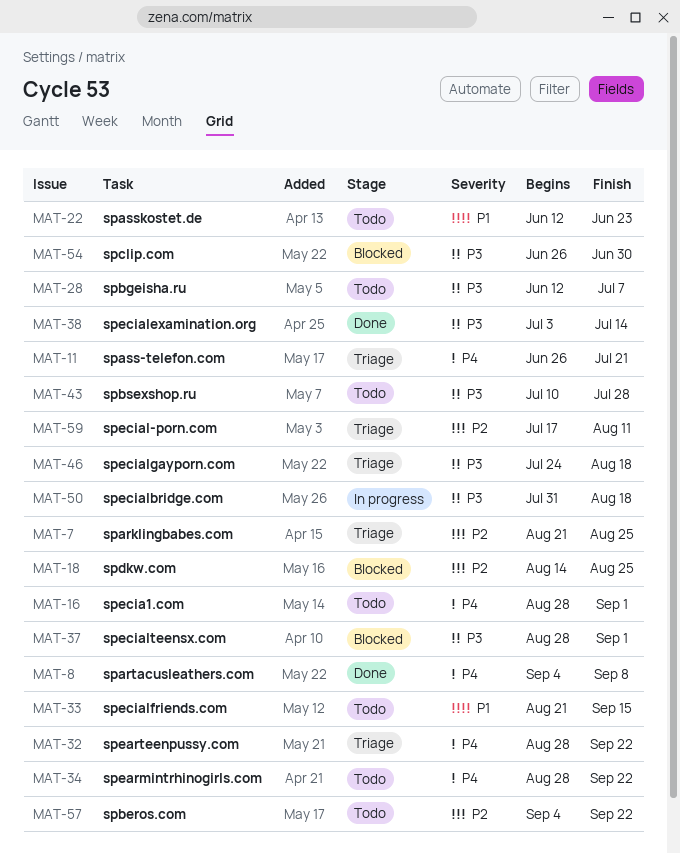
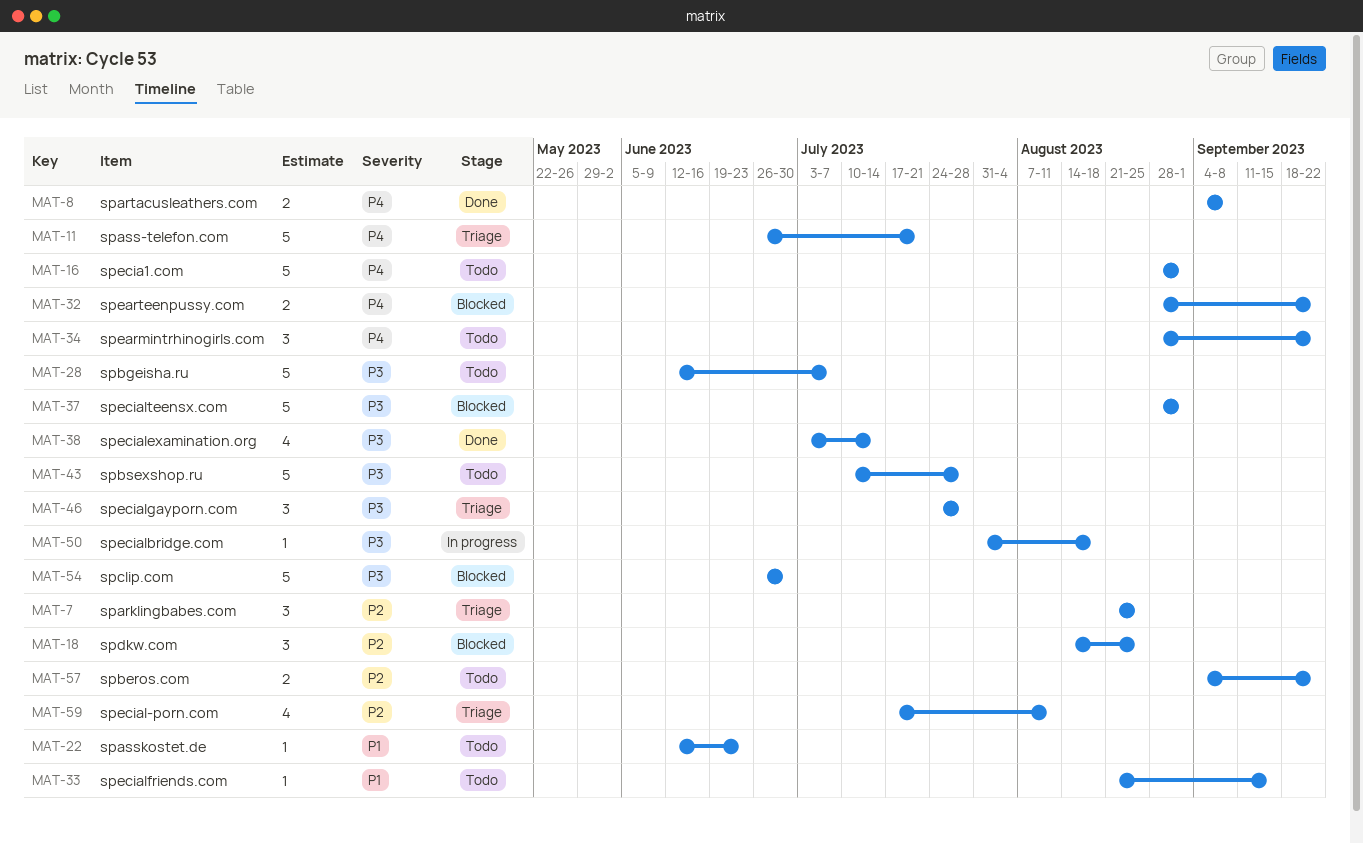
MAT-32, status: Triage -> Blocked
MAT-46, due: Aug 18 -> Jul 28

